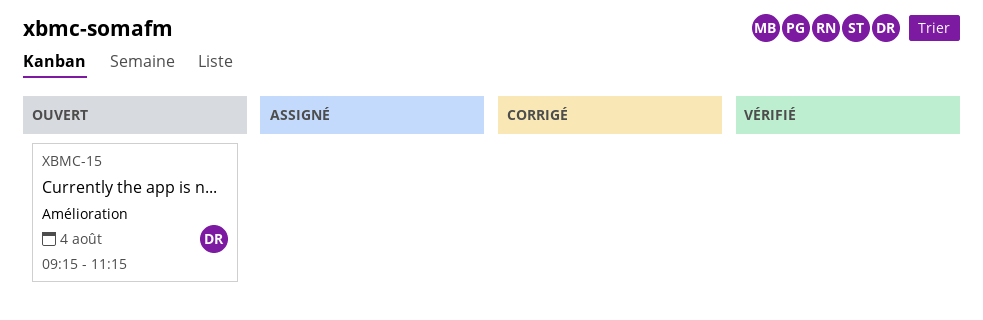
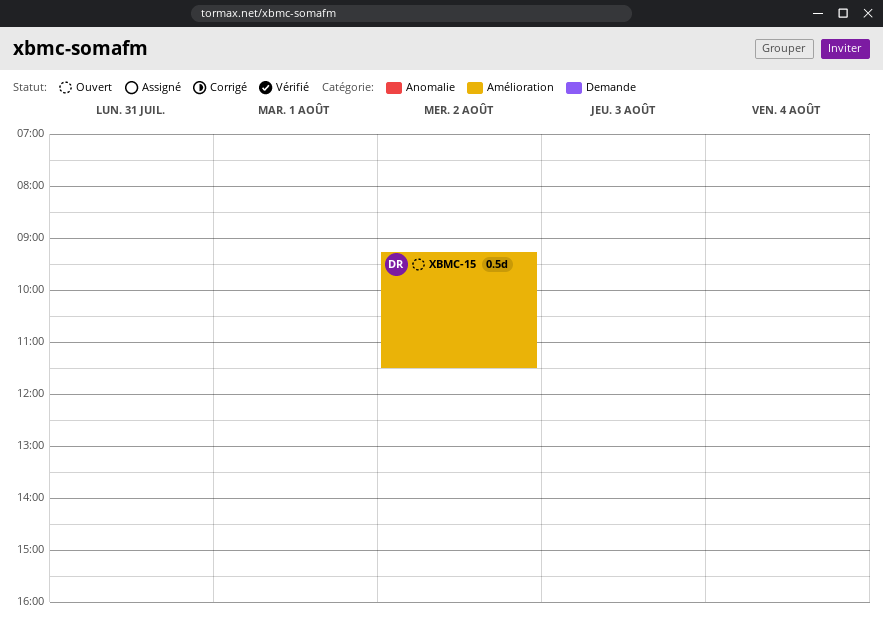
XBMC-15, day: Aug 4 -> Aug 2
XBMC-15, ends: 11:15 -> 11:30

